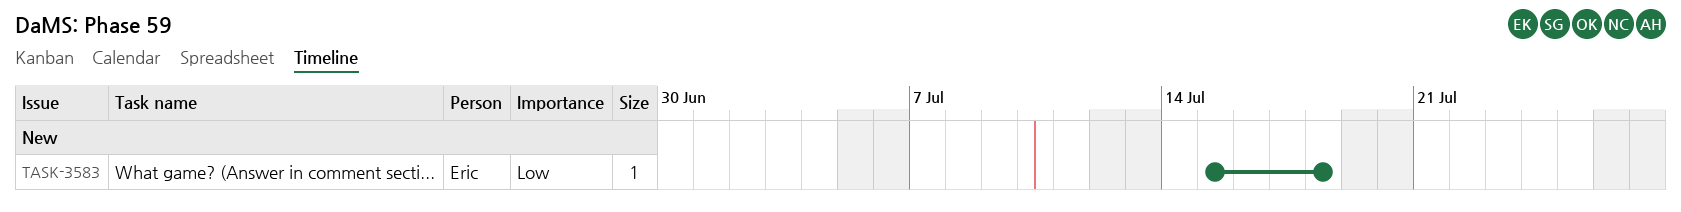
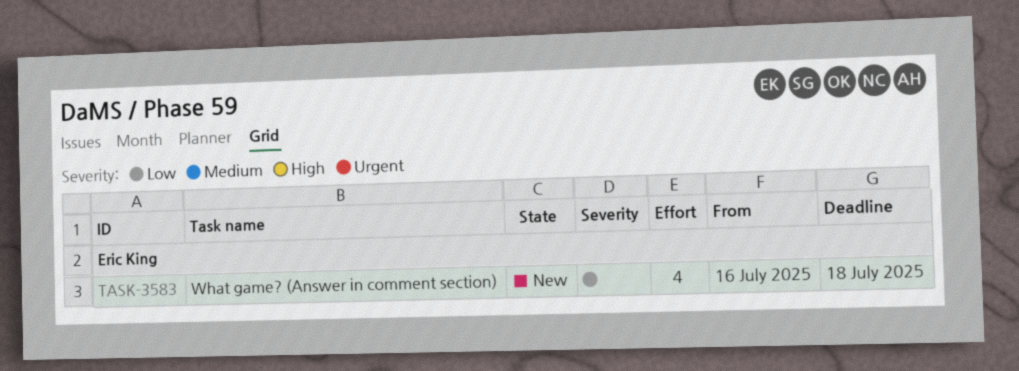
TASK-3583, estimate: 1 -> 4
TASK-3583, start: Jul 15 -> Jul 16

